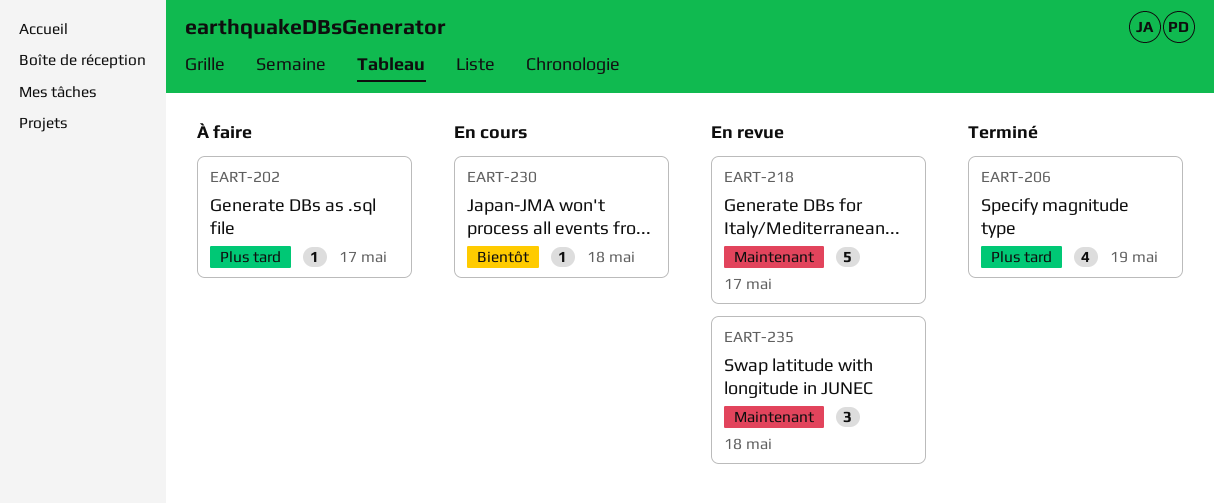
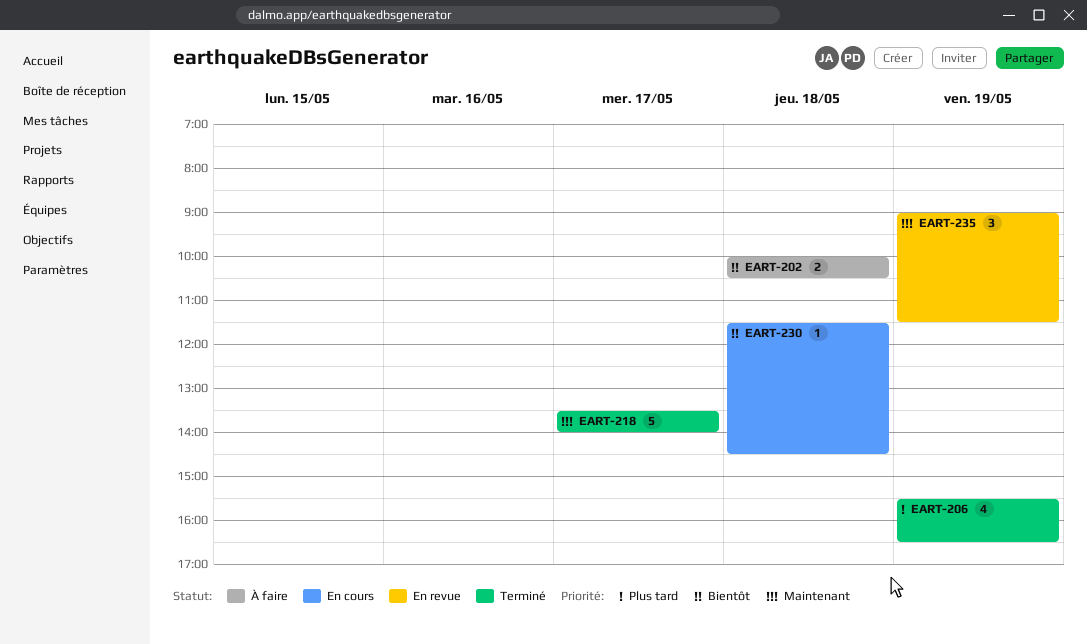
EART-202, priority: Plus tard -> Bientôt
EART-202, estimate: 1 -> 2
EART-202, day: May 17 -> May 18
EART-218, status: En revue -> Terminé
EART-235, day: May 18 -> May 19

